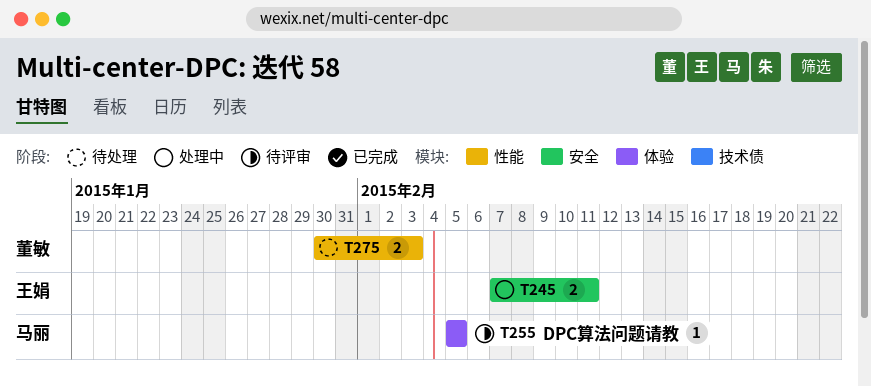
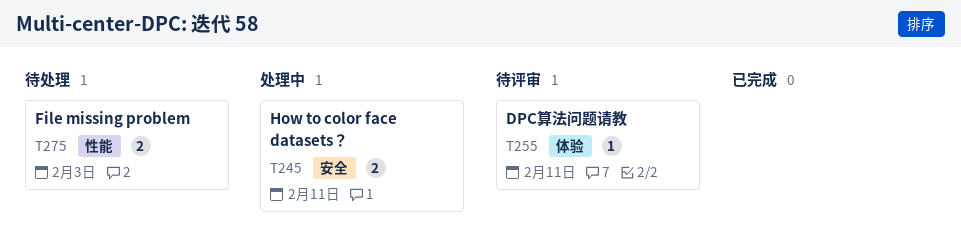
T255, due: Feb 5 -> Feb 11

